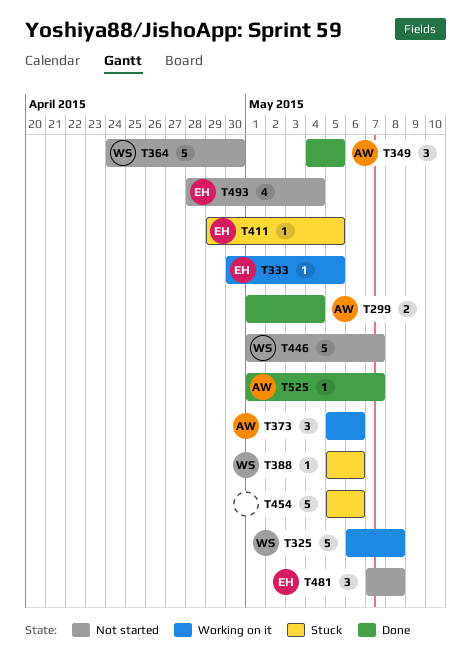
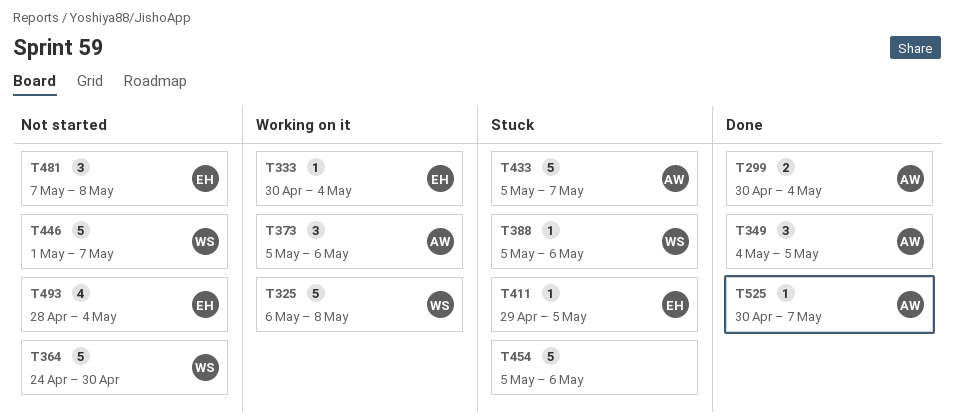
T299, start: May 1 -> Apr 30
T333, due: May 5 -> May 4
T433: none -> present
T525, start: May 1 -> Apr 30

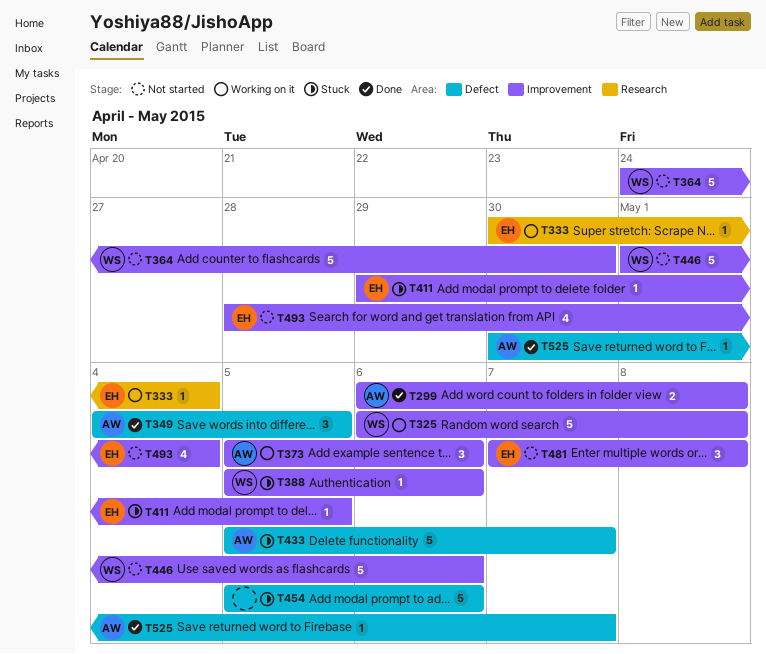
T299, start: Apr 30 -> May 6
T299, due: May 4 -> May 8
T446, due: May 7 -> May 6

